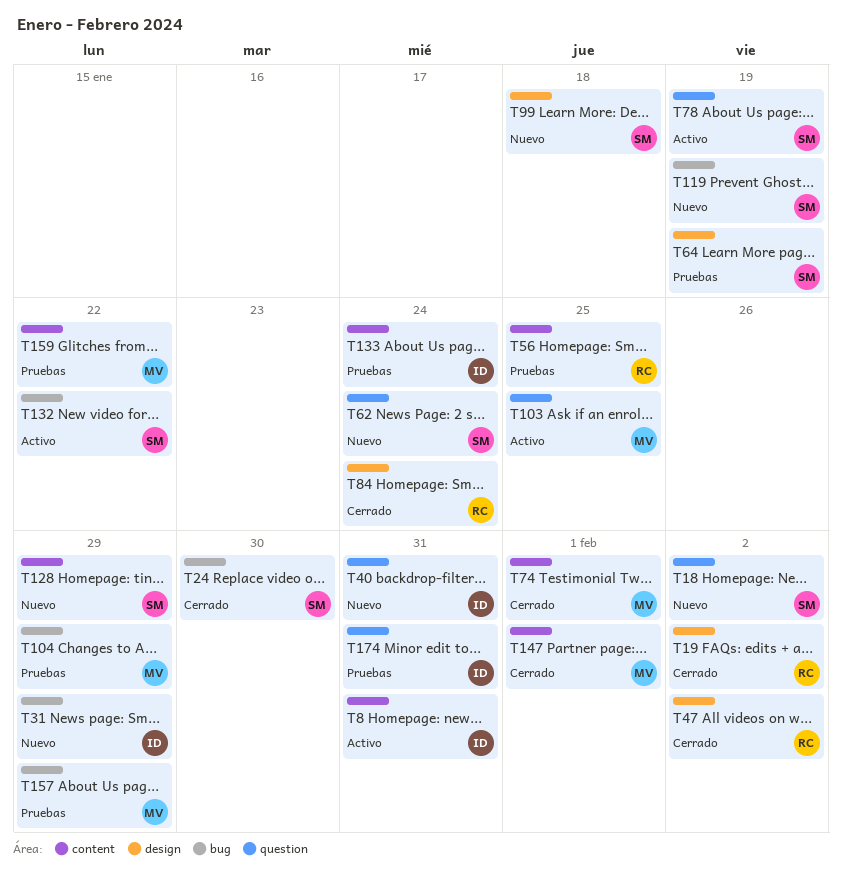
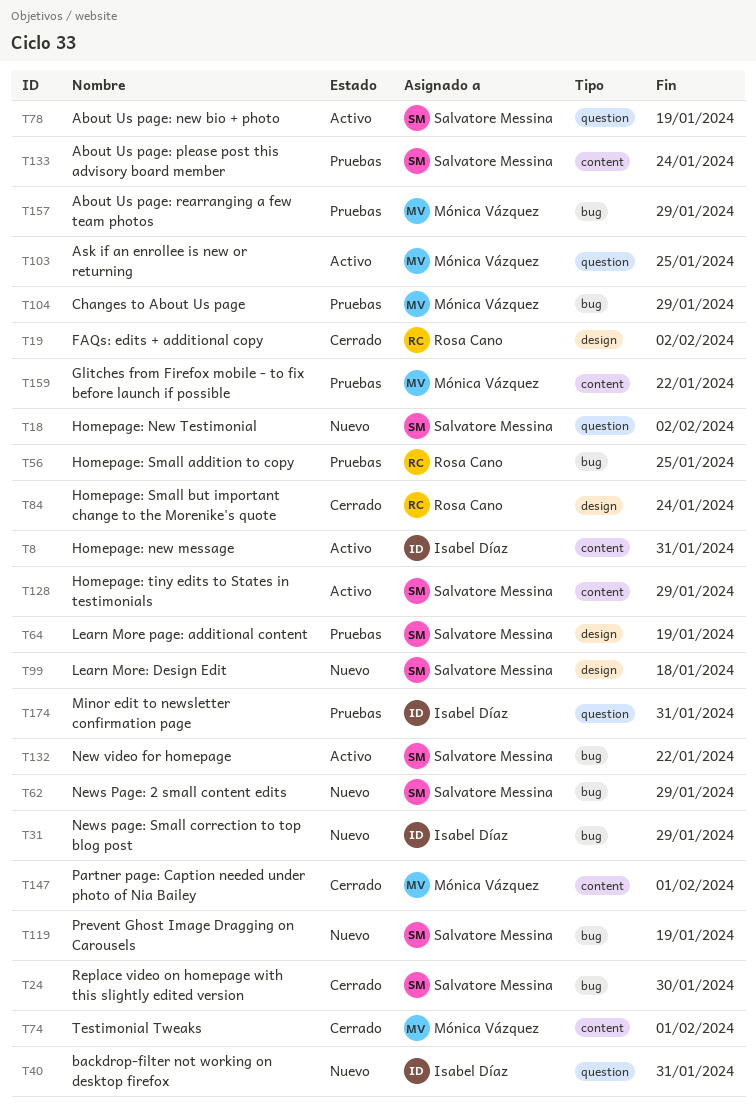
T47: present -> none
T56, label: content -> bug
T62, label: question -> bug
T62, due: Jan 24 -> Jan 29
T128, status: Nuevo -> Activo
T133, owner: Isabel Díaz -> Salvatore Messina

